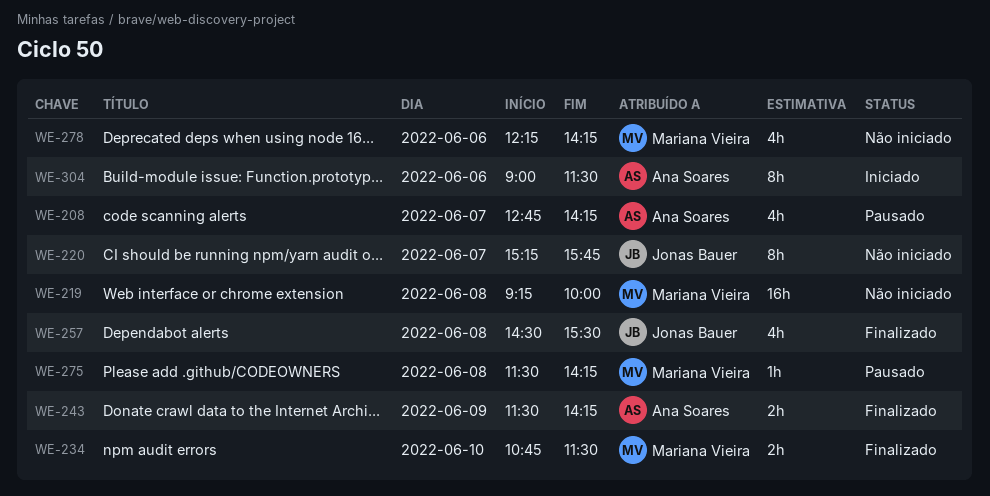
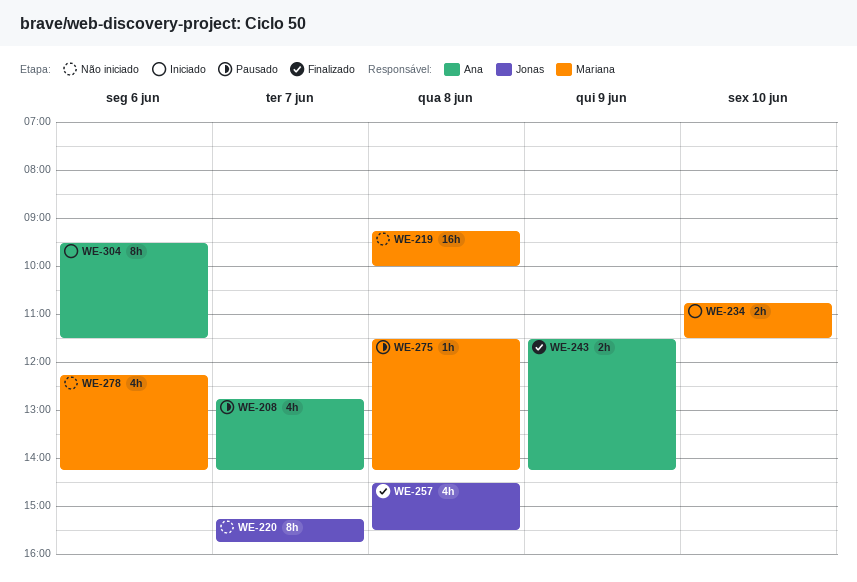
WE-234, status: Finalizado -> Iniciado
WE-304, begins: 09:00 -> 09:30

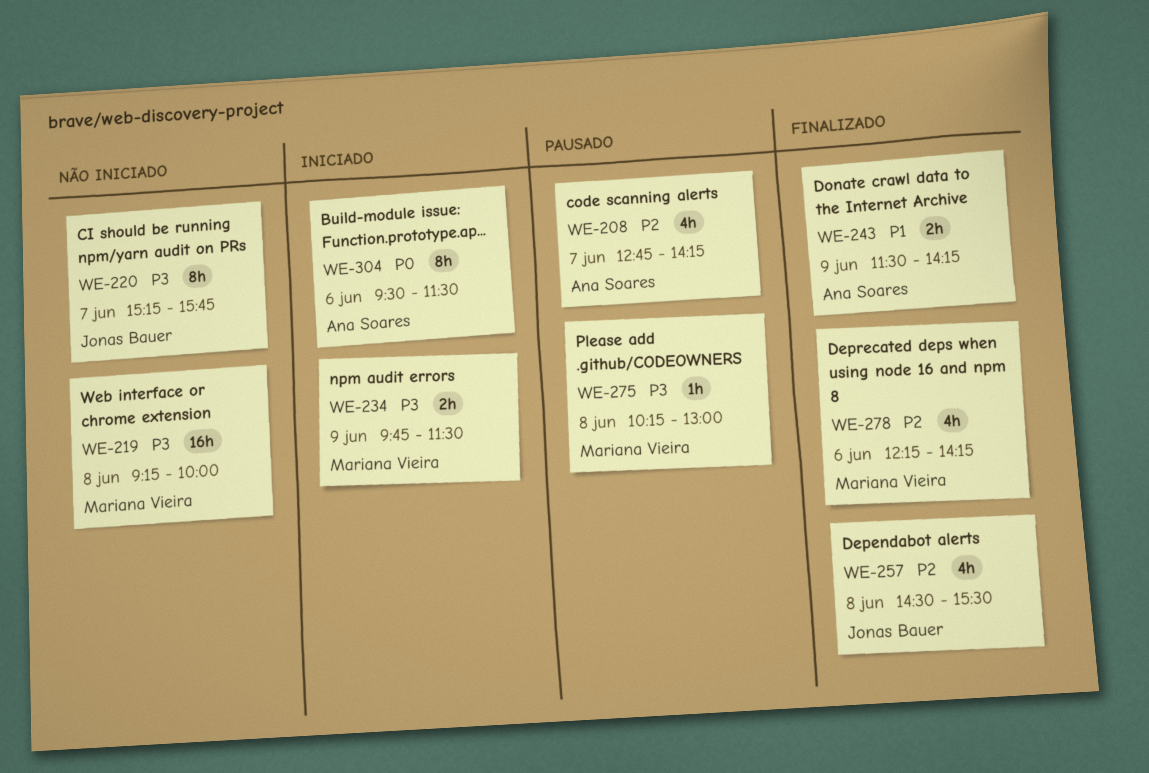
WE-234, day: Jun 10 -> Jun 9
WE-234, begins: 10:45 -> 09:45
WE-275, begins: 11:30 -> 10:15
WE-275, ends: 14:15 -> 13:00
WE-278, status: Não iniciado -> Finalizado

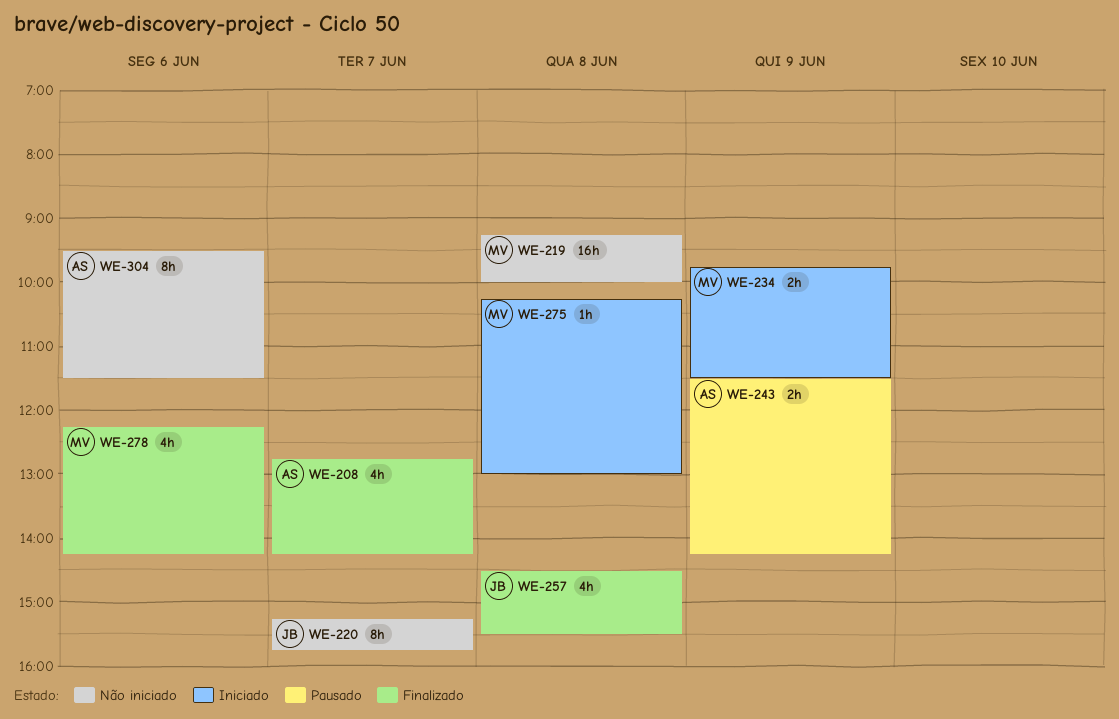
WE-208, status: Pausado -> Finalizado
WE-243, status: Finalizado -> Pausado
WE-275, status: Pausado -> Iniciado
WE-304, status: Iniciado -> Não iniciado

